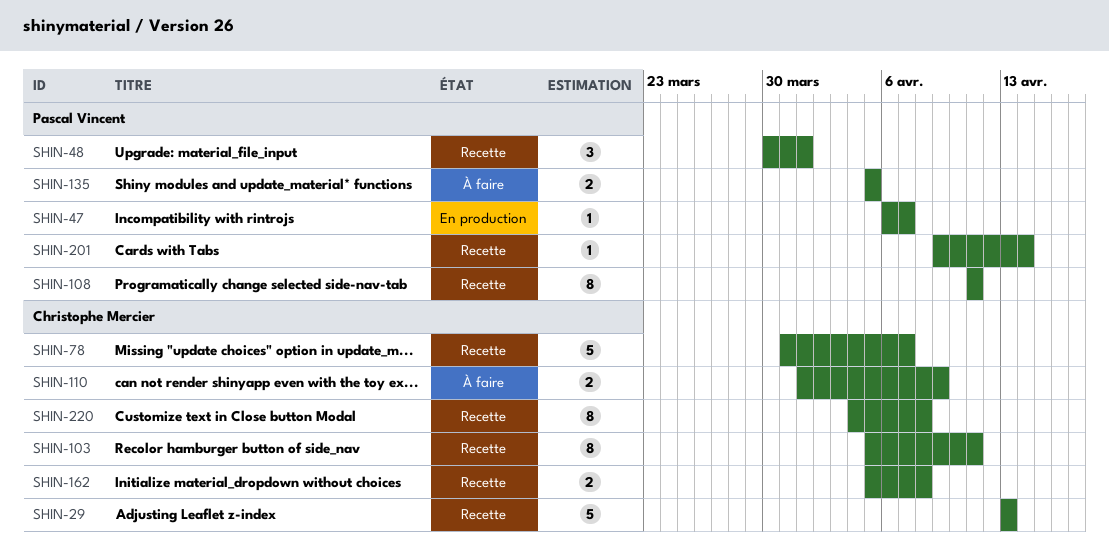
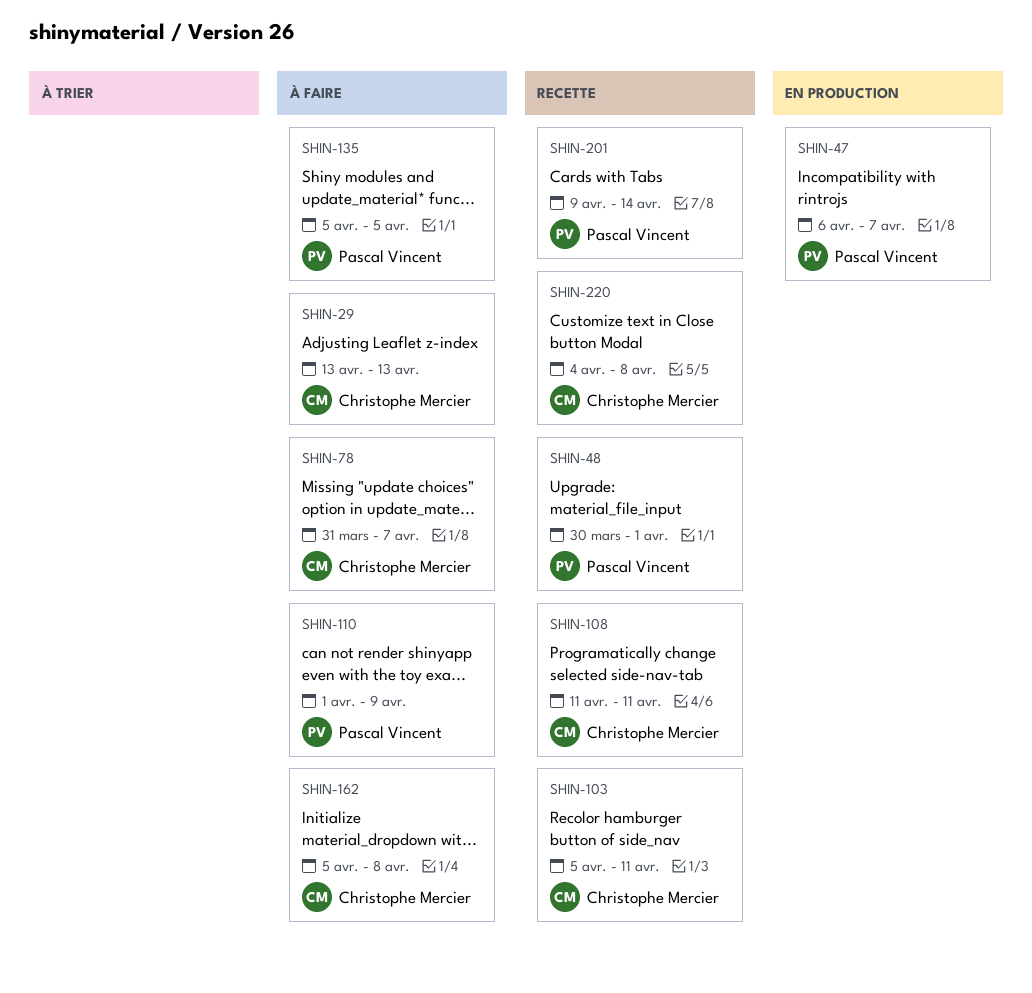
SHIN-29, status: Recette -> À faire
SHIN-78, status: Recette -> À faire
SHIN-108, owner: Pascal Vincent -> Christophe Mercier
SHIN-110, owner: Christophe Mercier -> Pascal Vincent
SHIN-162, status: Recette -> À faire

